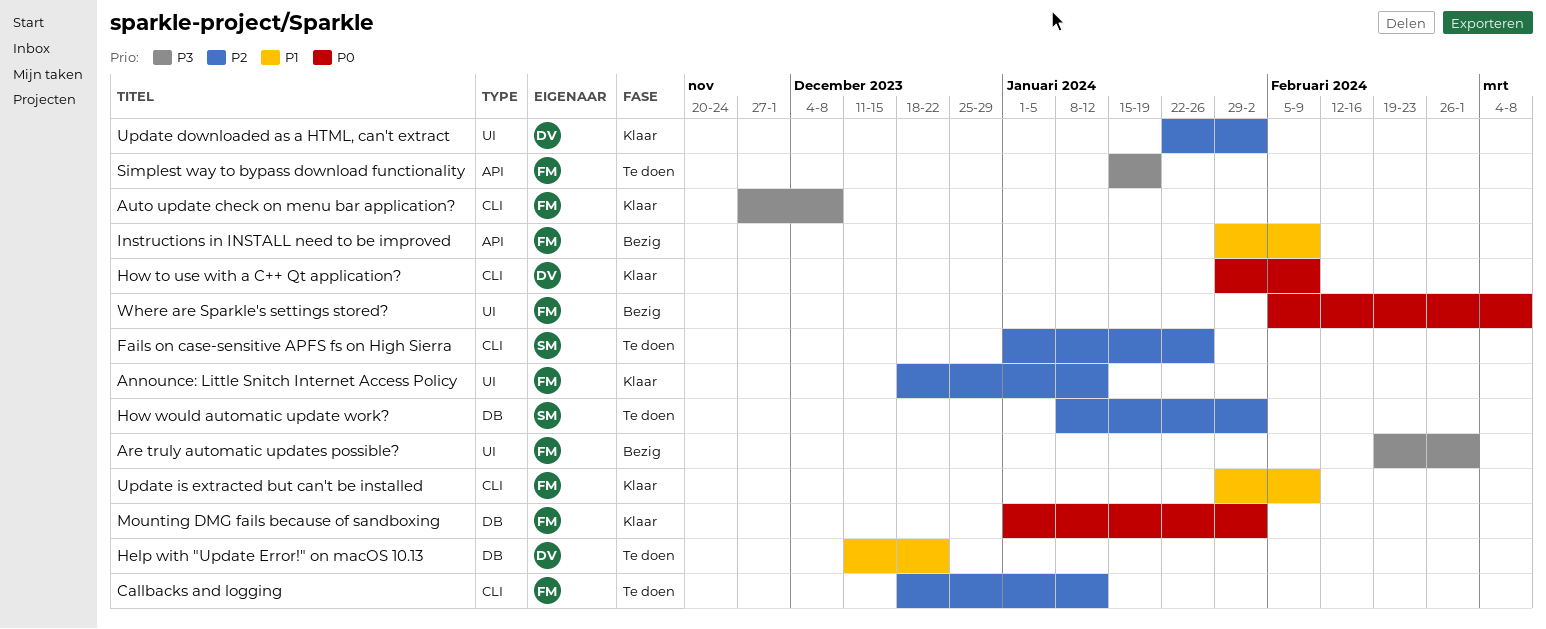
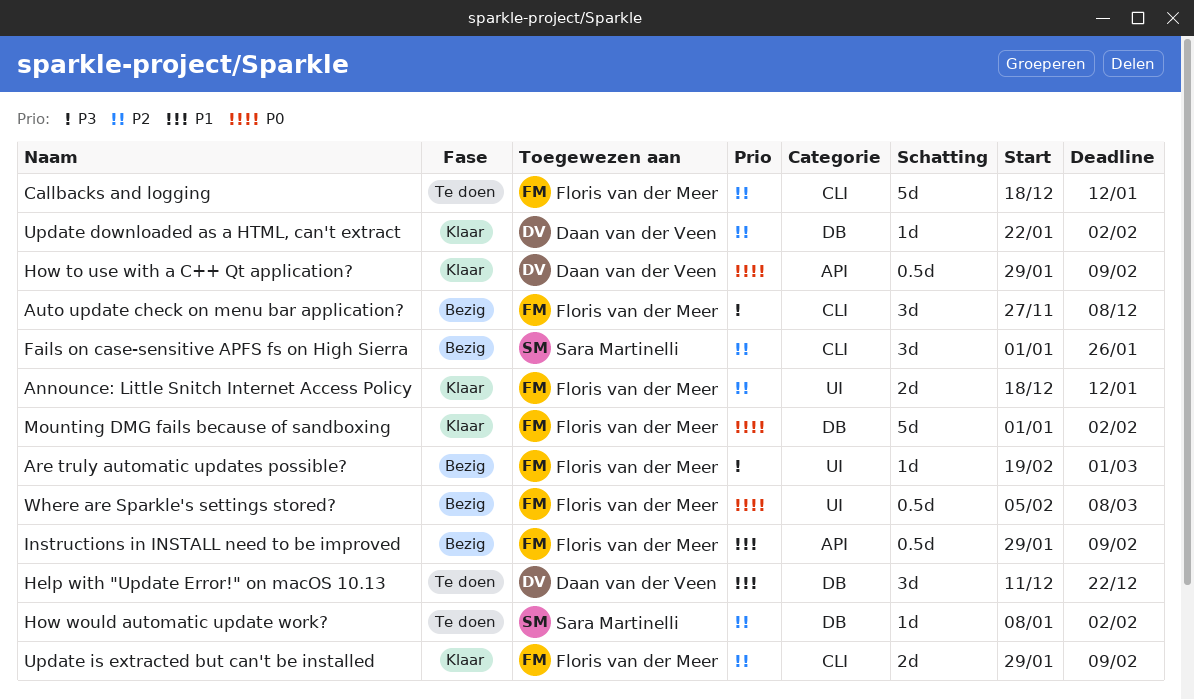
Auto update check on menu bar application?, status: Klaar -> Bezig
Fails on case-sensitive APFS fs on High Sierra, status: Te doen -> Bezig
How to use with a C++ Qt application?, label: CLI -> API
Simplest way to bypass download functionality: present -> none
Update downloaded as a HTML, can't extract, label: UI -> DB
Update is extracted but can't be installed, priority: P1 -> P2

